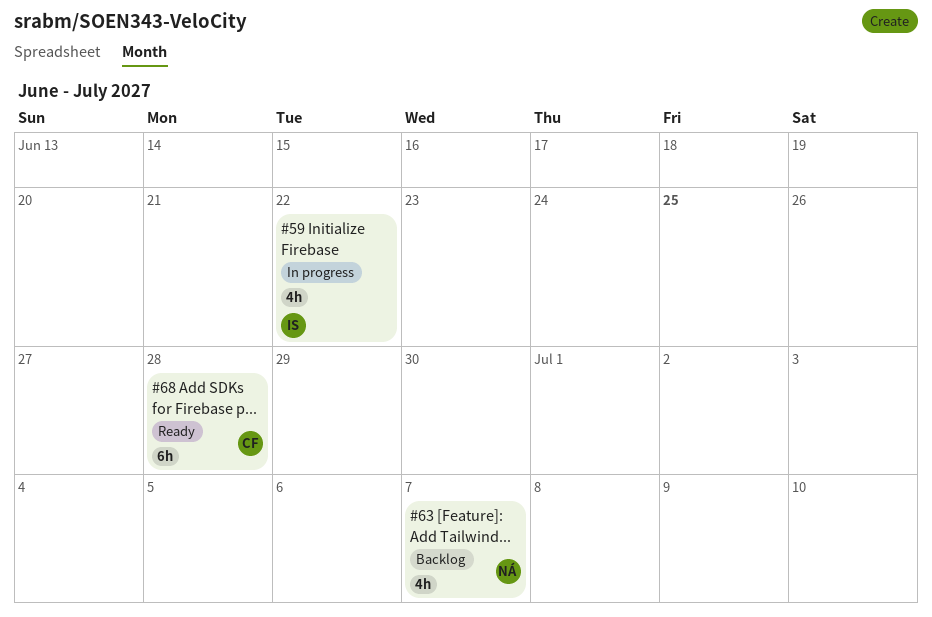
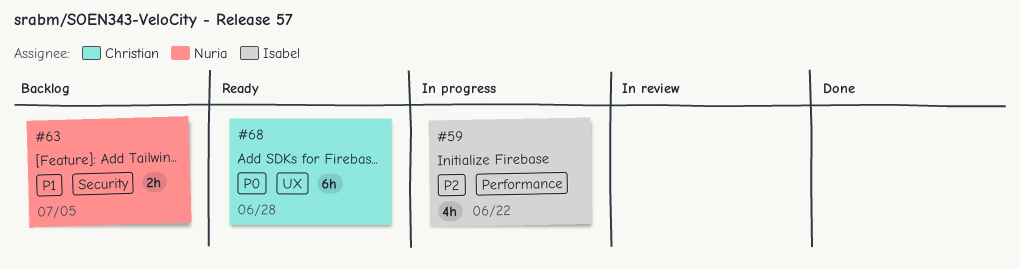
#63, estimate: 4h -> 2h
#63, due: Jul 7 -> Jul 5

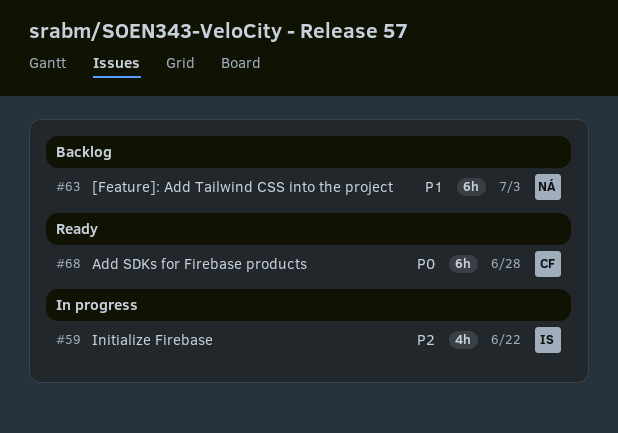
#63, estimate: 2h -> 6h
#63, due: Jul 5 -> Jul 3

